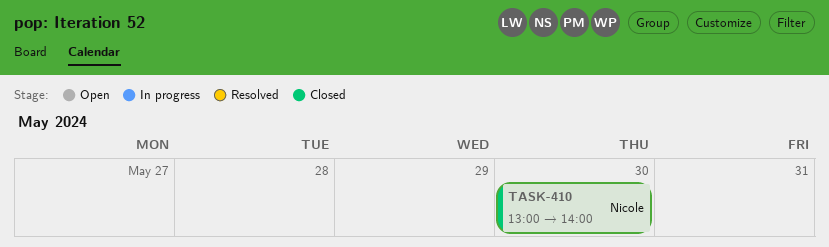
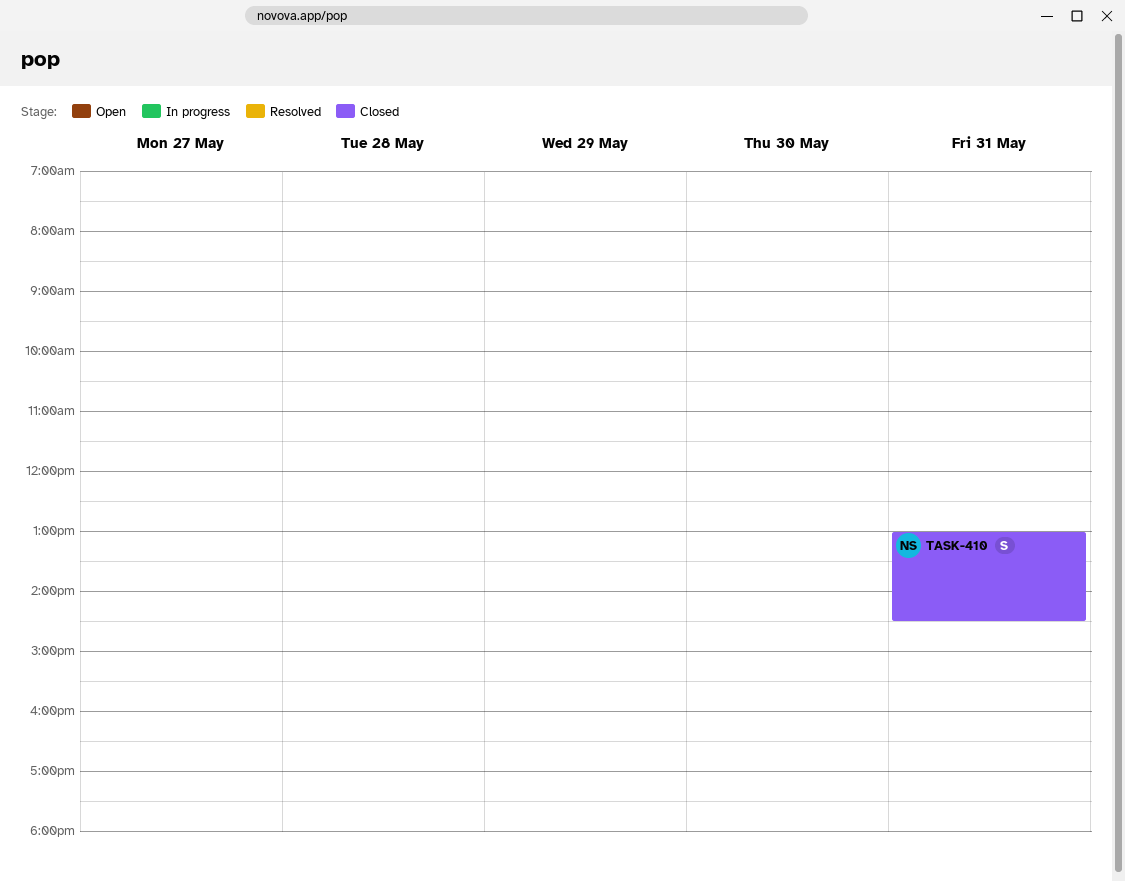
TASK-410, day: May 30 -> May 31
TASK-410, ends: 14:00 -> 14:30

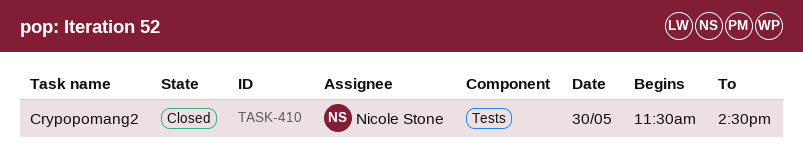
TASK-410, day: May 31 -> May 30
TASK-410, begins: 13:00 -> 11:30

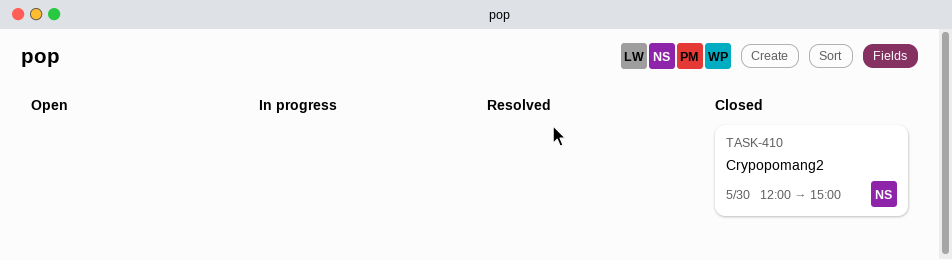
TASK-410, begins: 11:30 -> 12:00
TASK-410, ends: 14:30 -> 15:00

